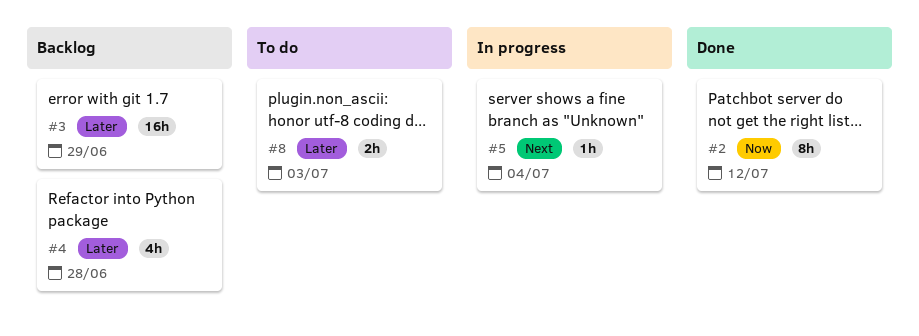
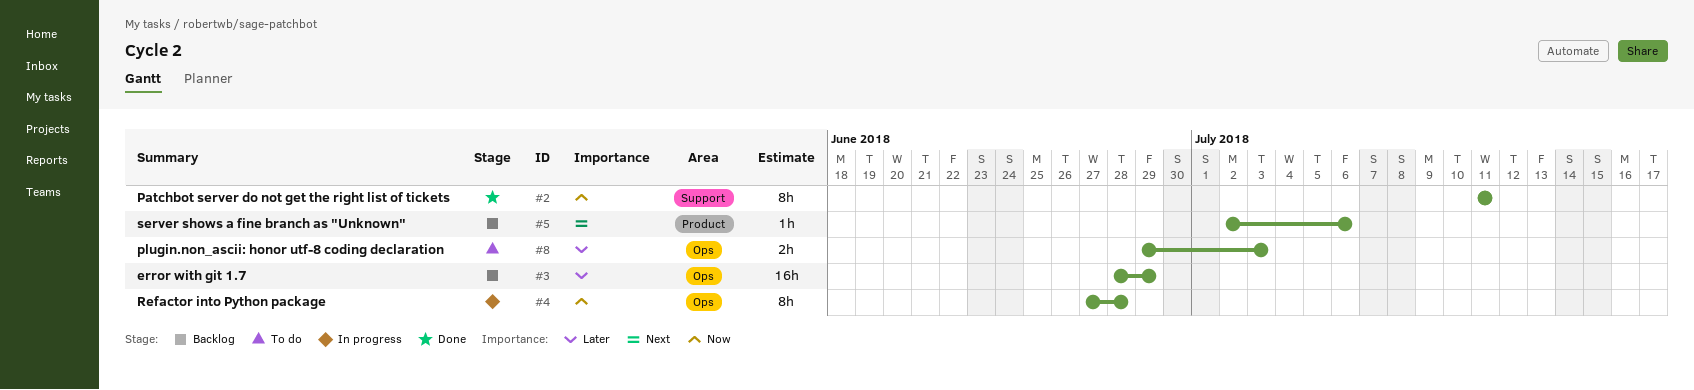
#2, due: Jul 12 -> Jul 11
#4, status: Backlog -> In progress
#4, priority: Later -> Now
#4, estimate: 4h -> 8h
#5, status: In progress -> Backlog
#5, due: Jul 4 -> Jul 6

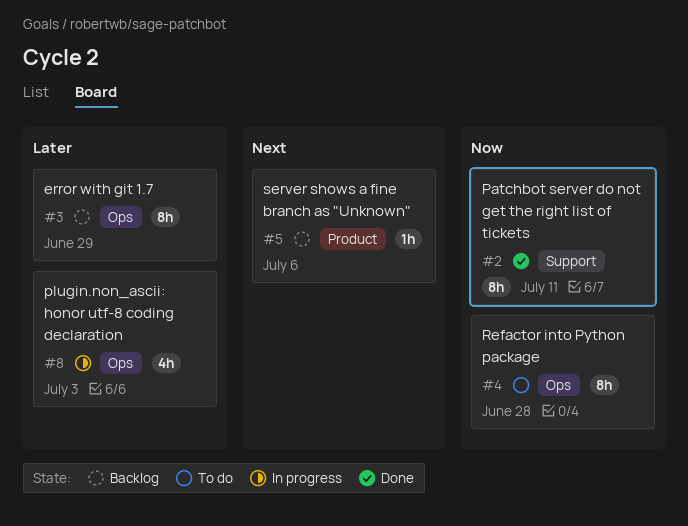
#3, estimate: 16h -> 8h
#4, status: In progress -> To do
#8, status: To do -> In progress
#8, estimate: 2h -> 4h

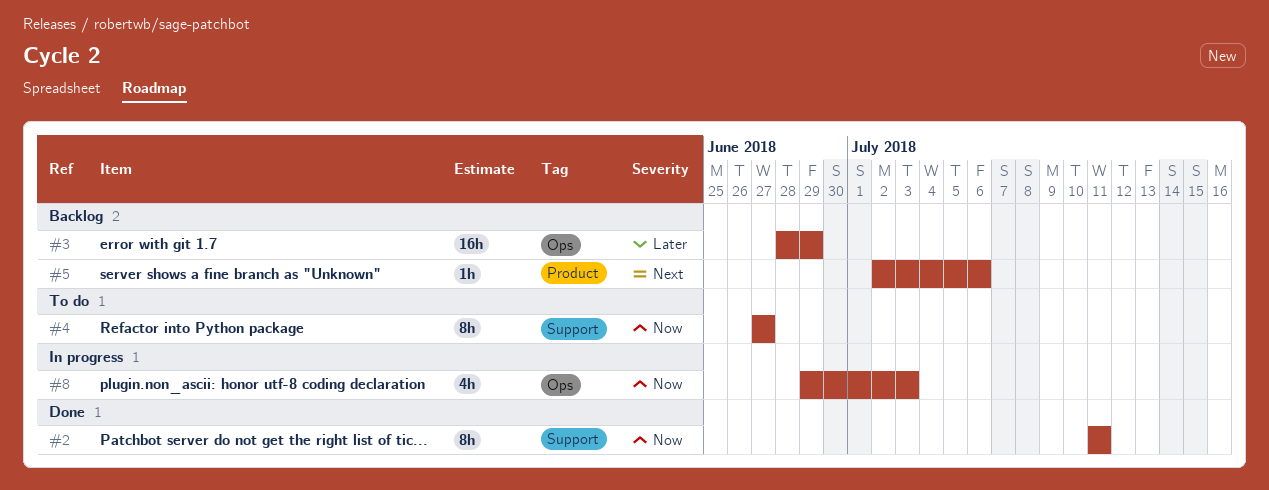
#3, estimate: 8h -> 16h
#4, label: Ops -> Support
#4, due: Jun 28 -> Jun 27
#8, priority: Later -> Now

